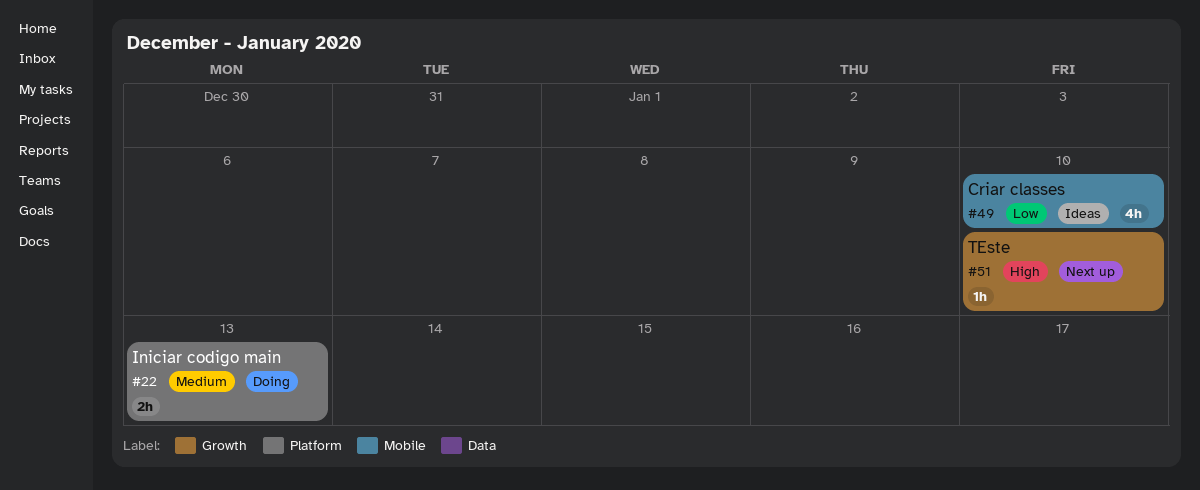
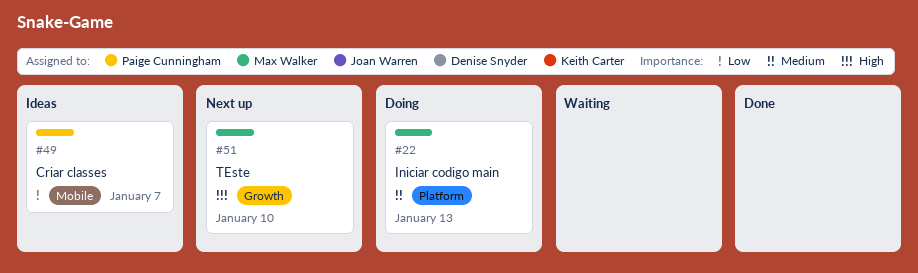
#49, due: Jan 10 -> Jan 7

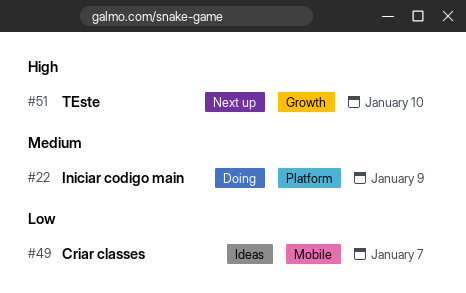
#22, due: Jan 13 -> Jan 9

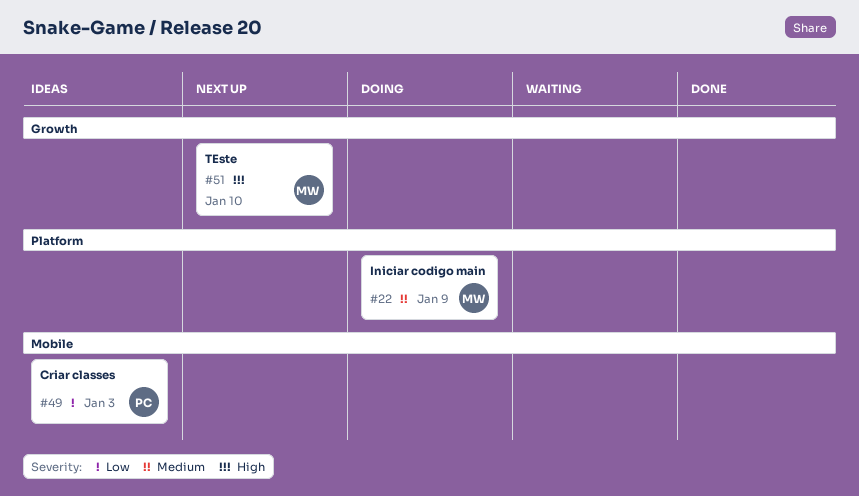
#49, due: Jan 7 -> Jan 3

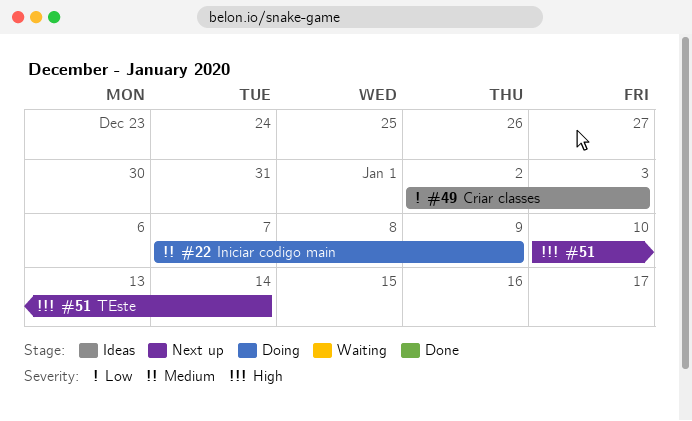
#51, due: Jan 10 -> Jan 14

